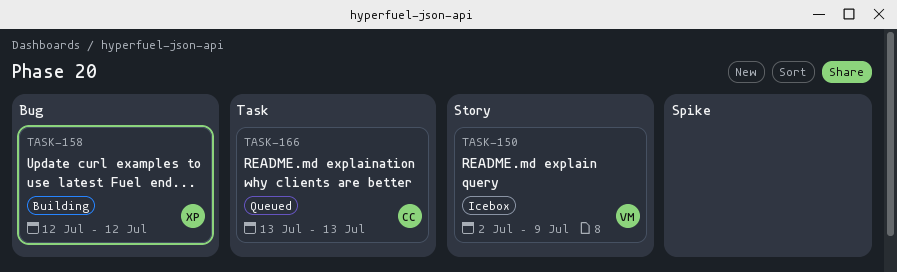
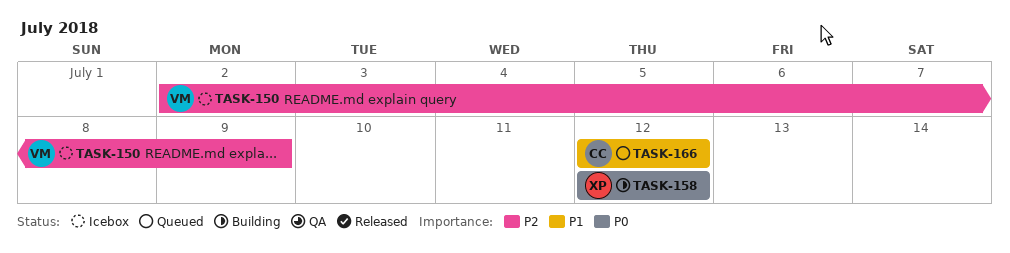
TASK-166, start: Jul 13 -> Jul 12
TASK-166, due: Jul 13 -> Jul 12

